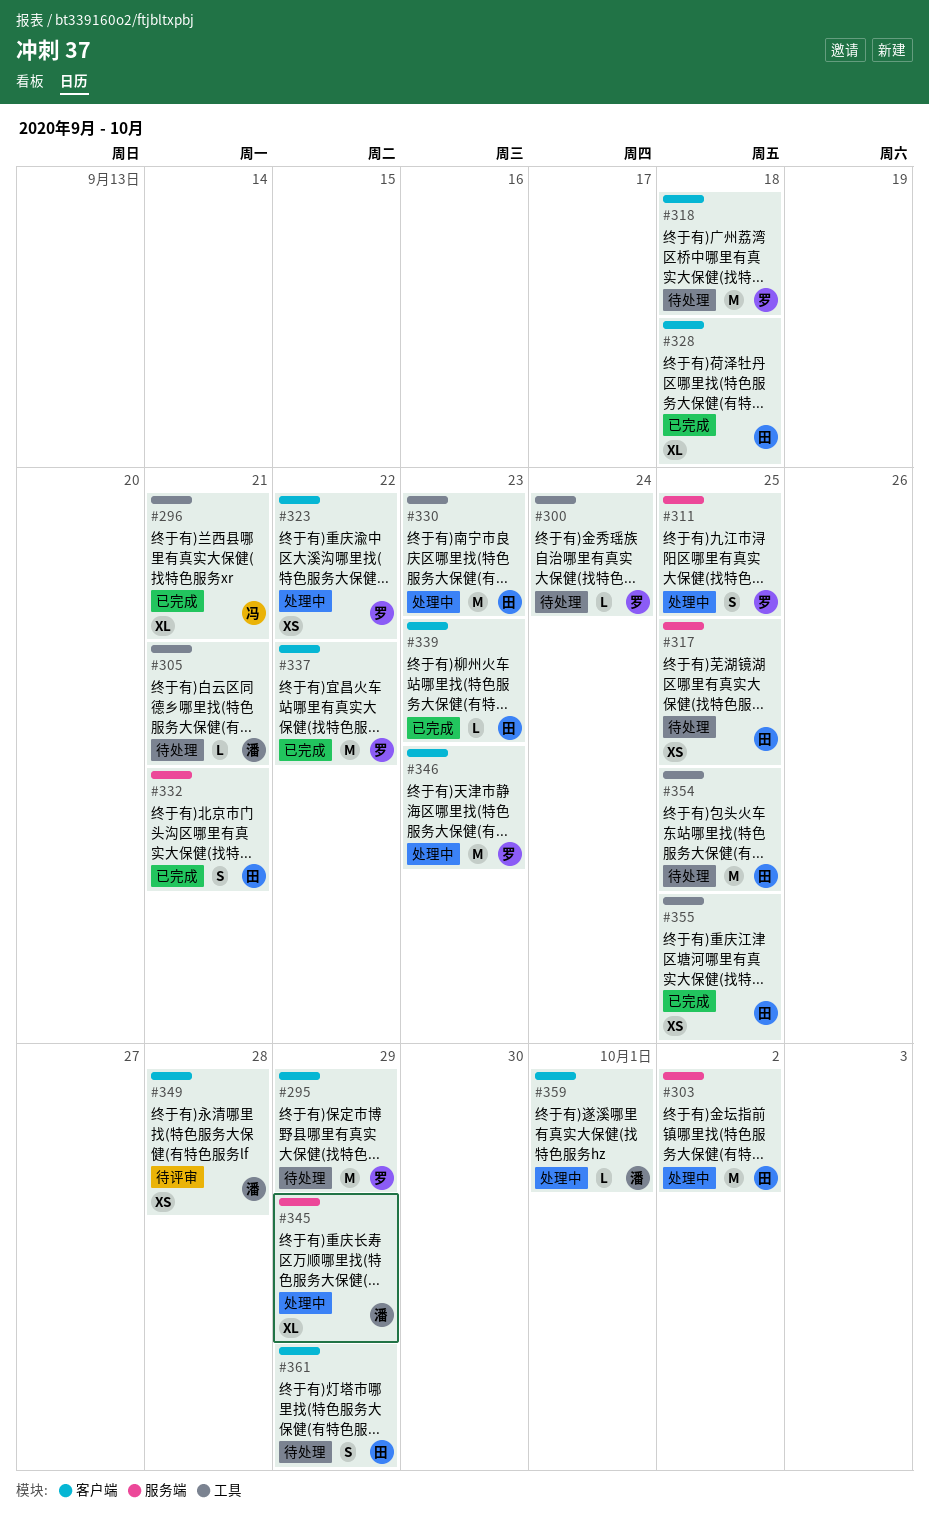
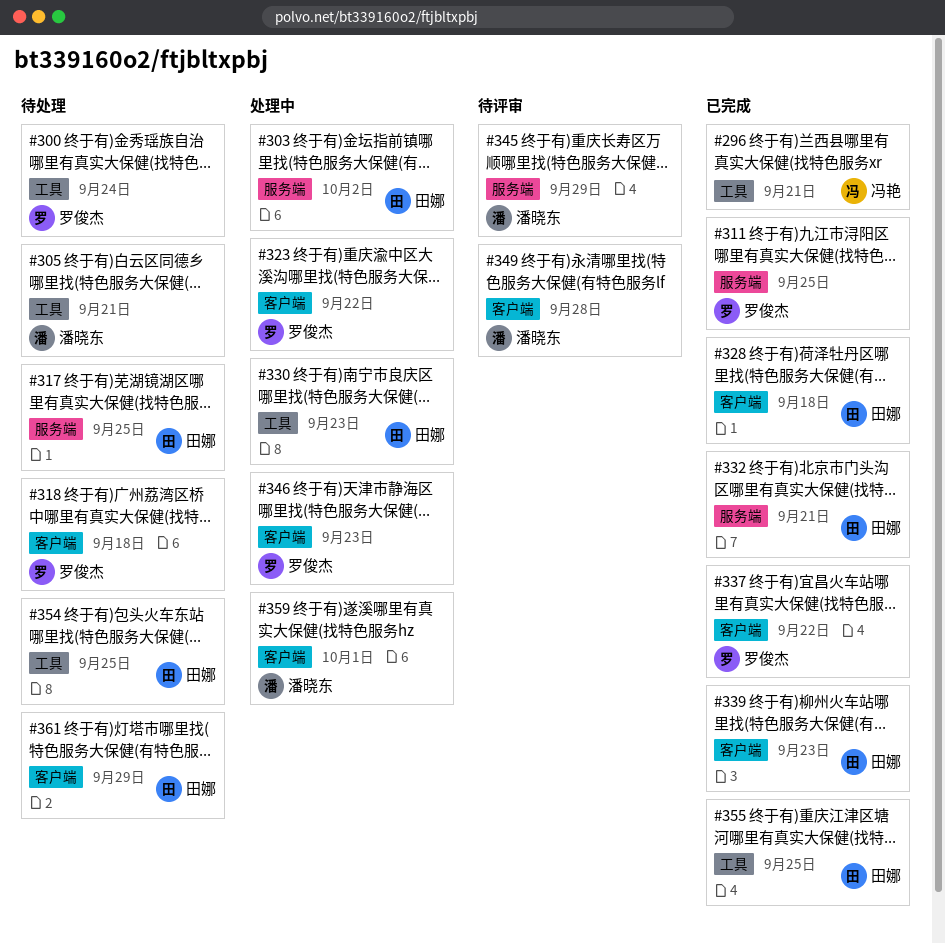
#295: present -> none
#311, status: 处理中 -> 已完成
#345, status: 处理中 -> 待评审

